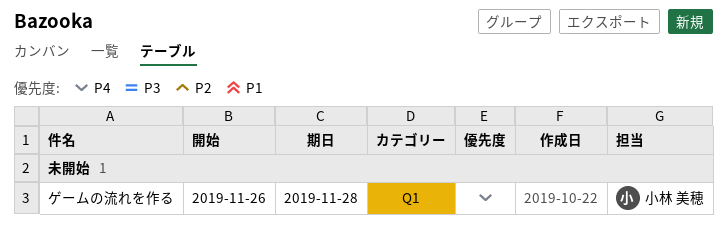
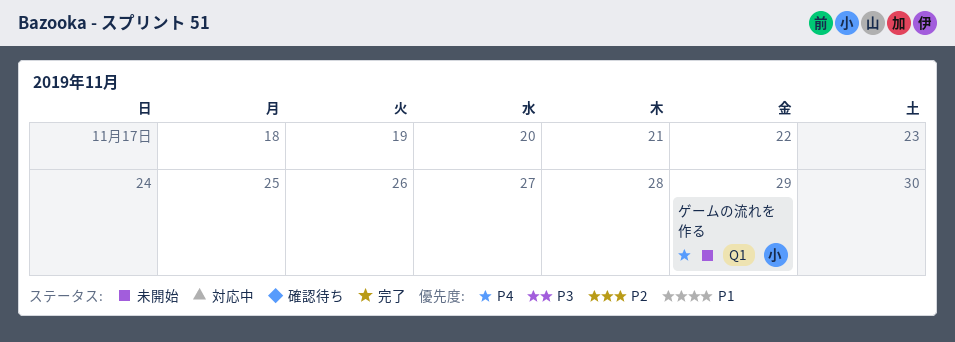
ゲームの流れを作る, due: Nov 28 -> Nov 29

